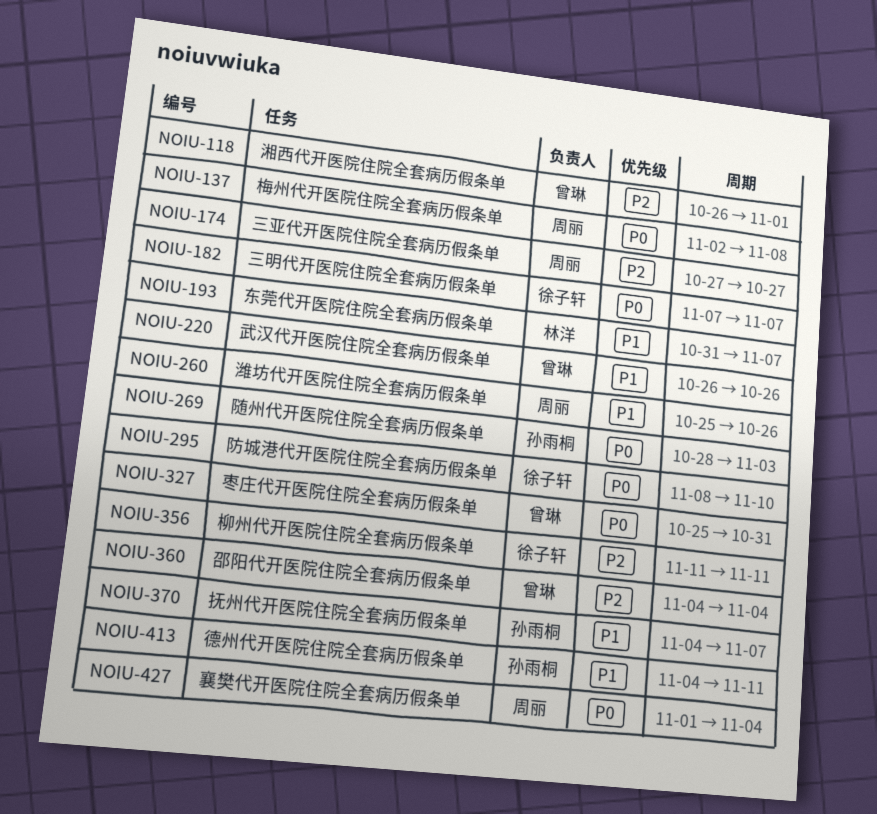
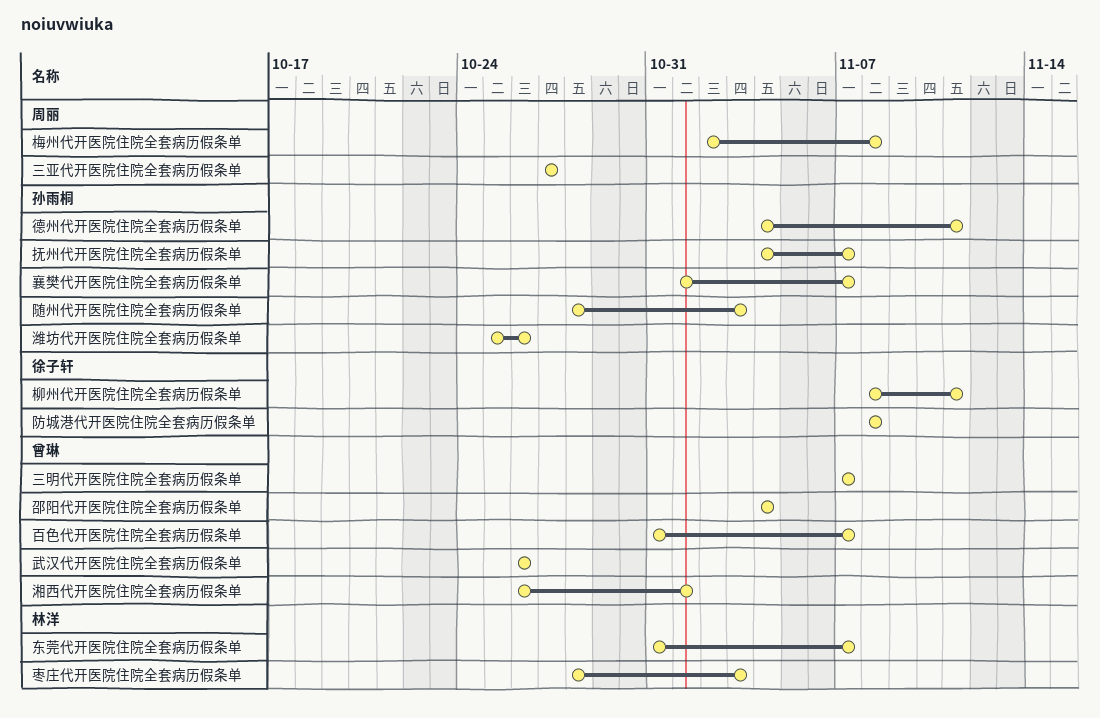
三明代开医院住院全套病历假条单, owner: 徐子轩 -> 曾琳
枣庄代开医院住院全套病历假条单, owner: 曾琳 -> 林洋
枣庄代开医院住院全套病历假条单, start: Oct 25 -> Oct 28
枣庄代开医院住院全套病历假条单, due: Oct 31 -> Nov 3
柳州代开医院住院全套病历假条单, start: Nov 11 -> Nov 8
潍坊代开医院住院全套病历假条单, owner: 周丽 -> 孙雨桐
百色代开医院住院全套病历假条单: none -> present
襄樊代开医院住院全套病历假条单, owner: 周丽 -> 孙雨桐
襄樊代开医院住院全套病历假条单, due: Nov 4 -> Nov 7
防城港代开医院住院全套病历假条单, due: Nov 10 -> Nov 8

